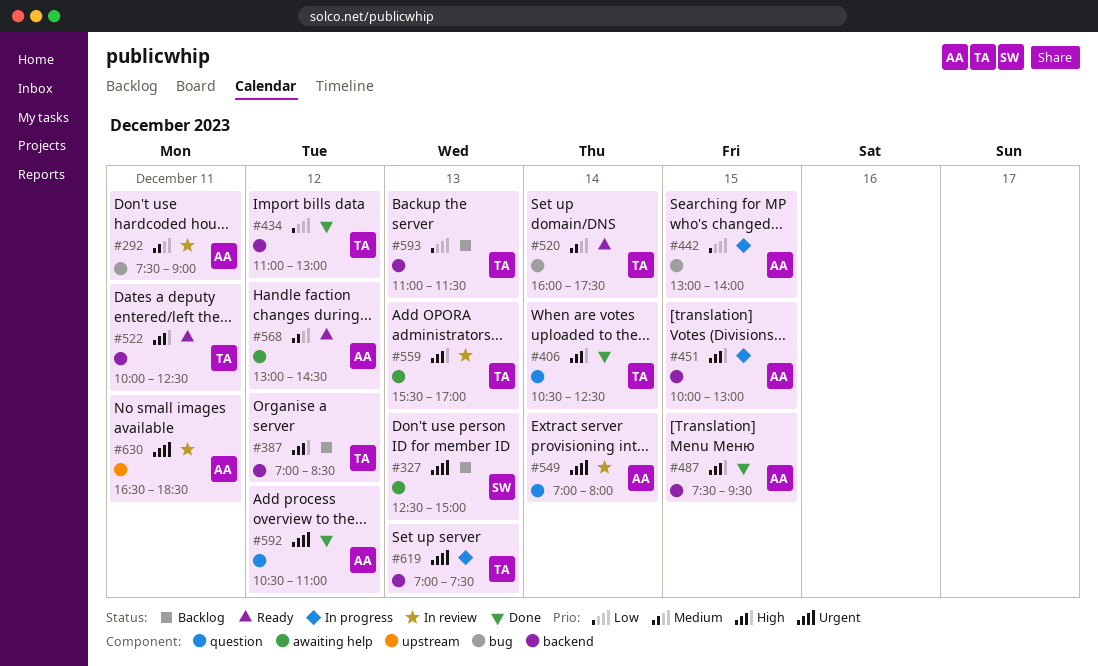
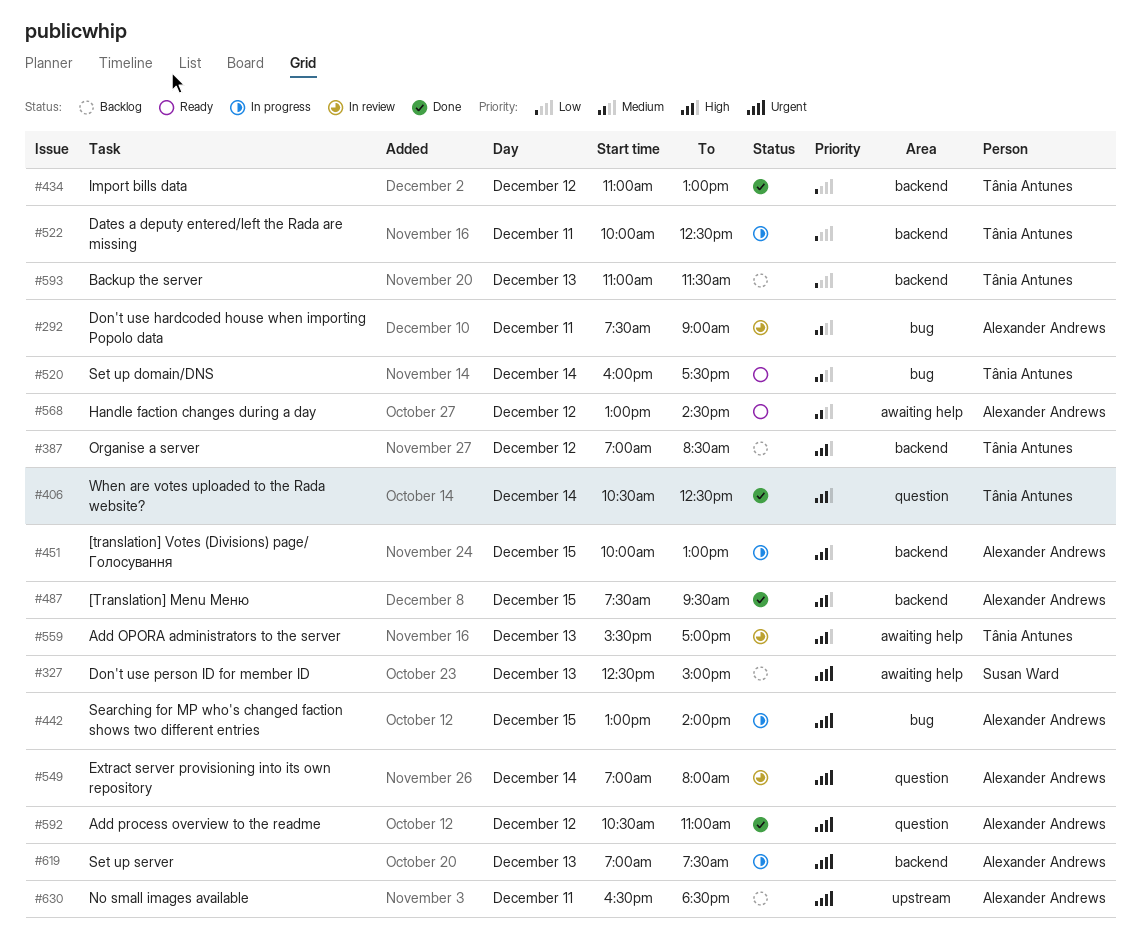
#442, priority: Low -> Urgent
#522, status: Ready -> In progress
#522, priority: High -> Low
#619, owner: Tânia Antunes -> Alexander Andrews
#630, status: In review -> Backlog

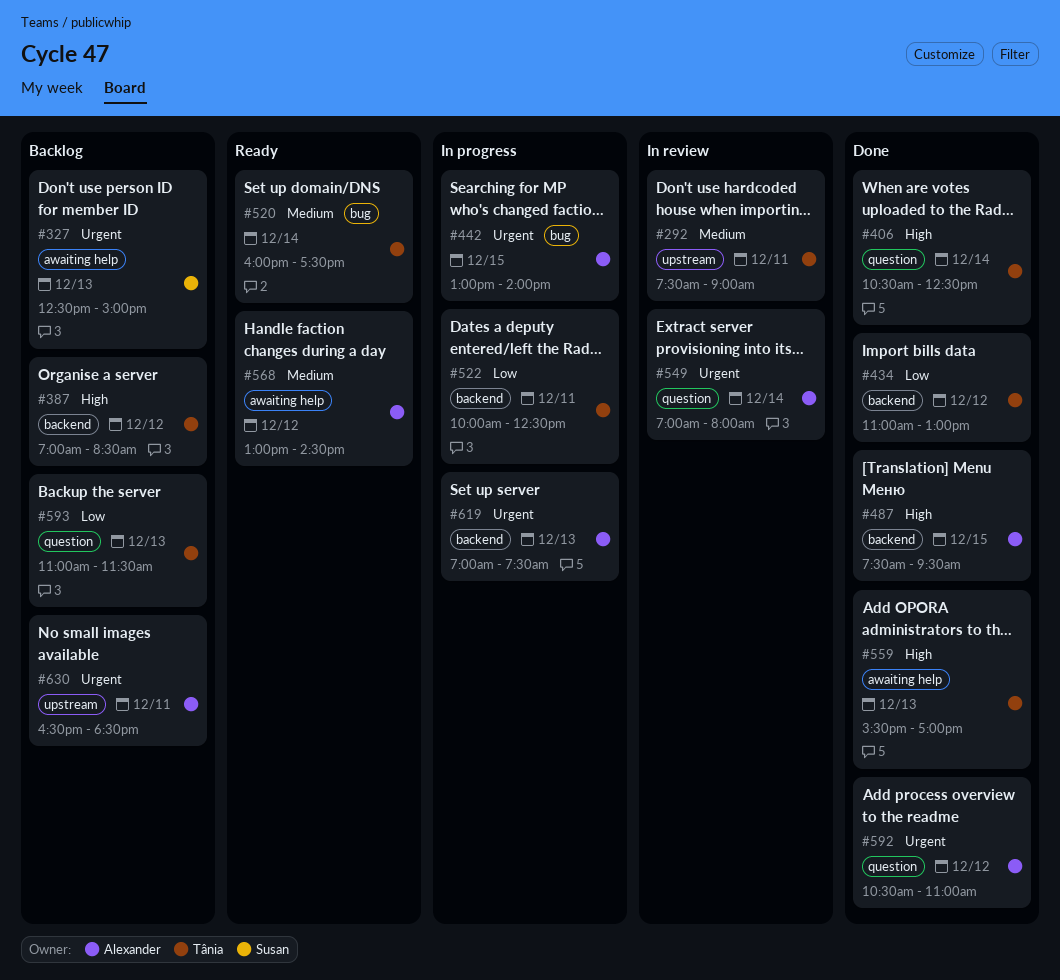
#292, owner: Alexander Andrews -> Tânia Antunes
#292, label: bug -> upstream
#451: present -> none
#559, status: In review -> Done
#593, label: backend -> question

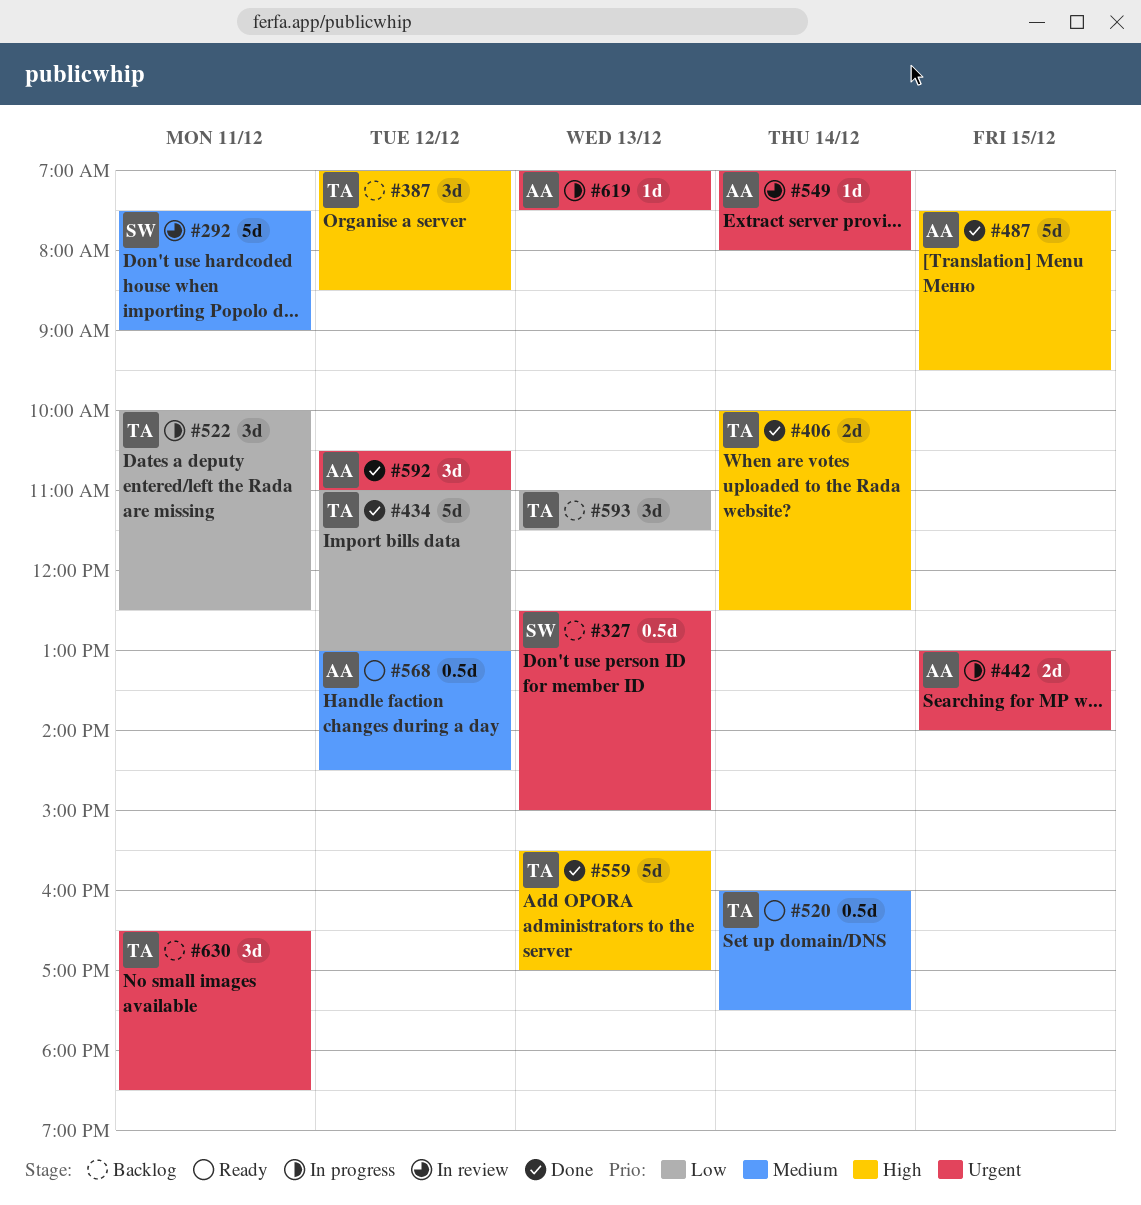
#292, owner: Tânia -> Susan
#406, begins: 10:30 -> 10:00
#630, owner: Alexander -> Tânia

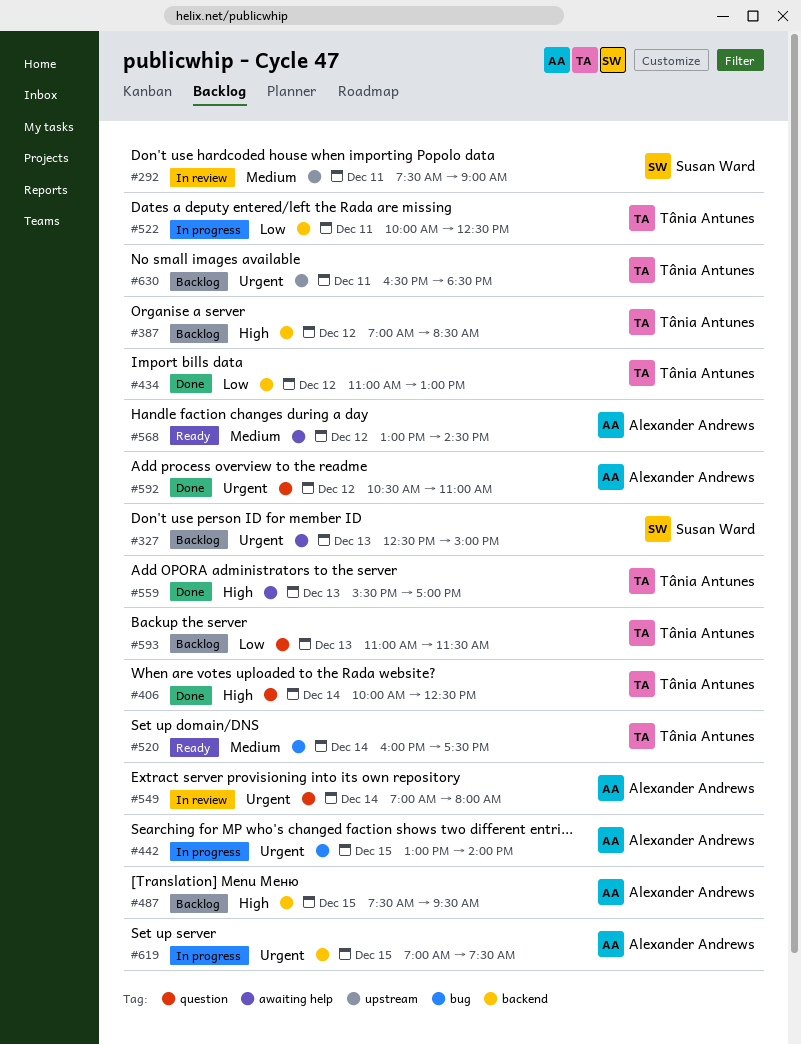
#487, status: Done -> Backlog
#619, day: Dec 13 -> Dec 15

